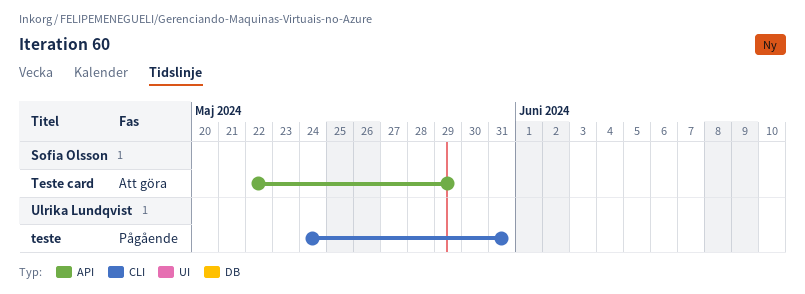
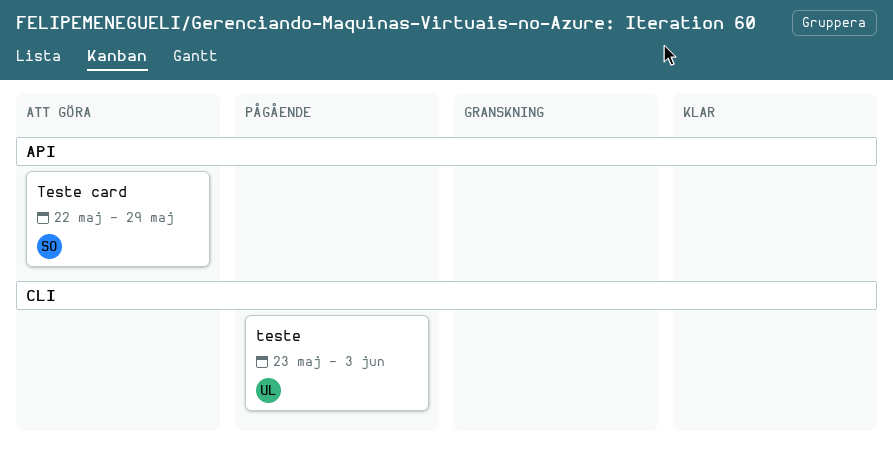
teste, start: May 24 -> May 23
teste, due: May 31 -> Jun 3

